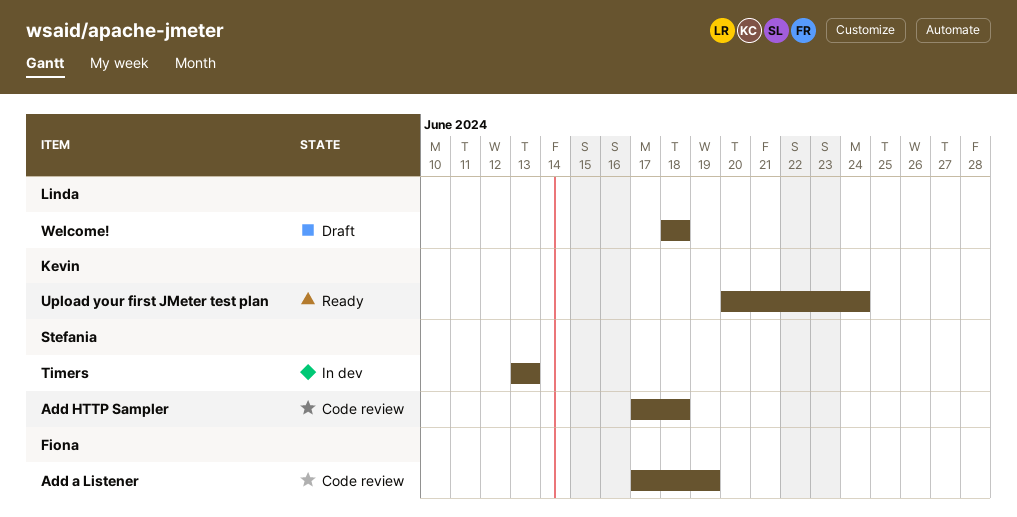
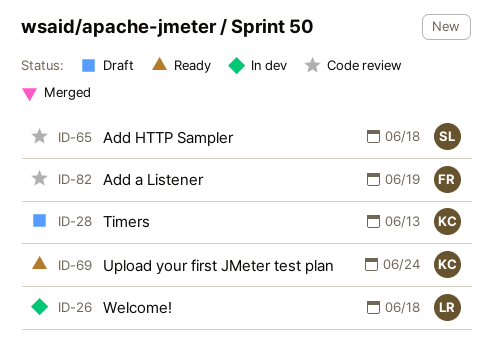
Timers, status: In dev -> Draft
Timers, owner: Stefania -> Kevin
Welcome!, status: Draft -> In dev

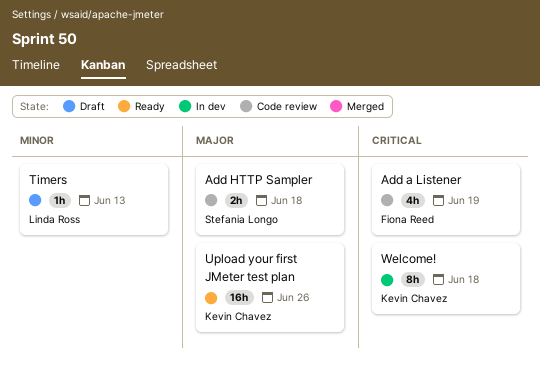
Timers, owner: Kevin Chavez -> Linda Ross
Upload your first JMeter test plan, due: Jun 24 -> Jun 26
Welcome!, owner: Linda Ross -> Kevin Chavez

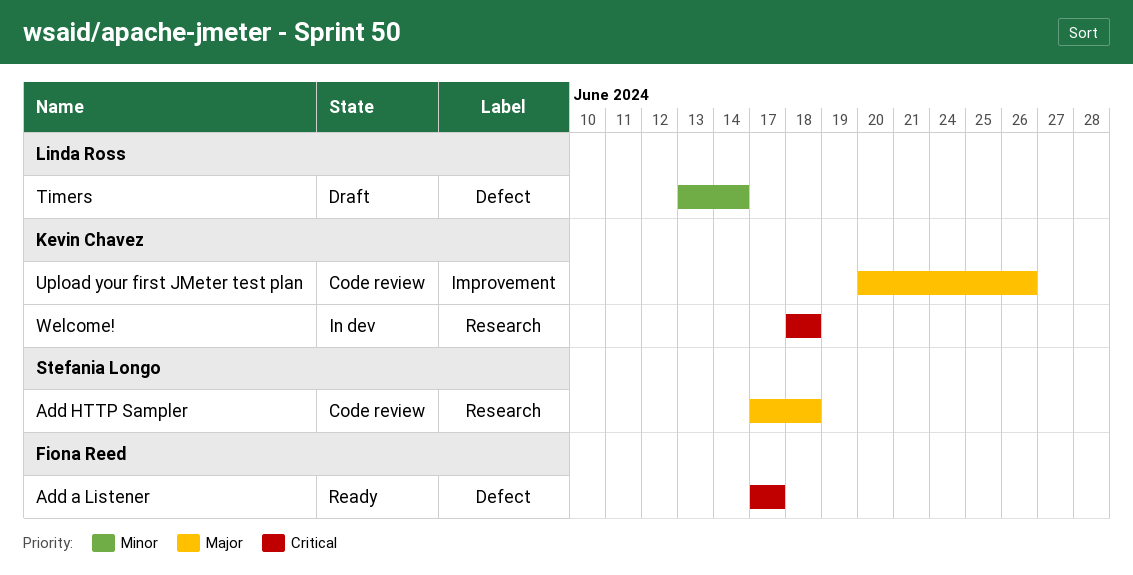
Add a Listener, status: Code review -> Ready
Add a Listener, due: Jun 19 -> Jun 17
Timers, due: Jun 13 -> Jun 14
Upload your first JMeter test plan, status: Ready -> Code review

